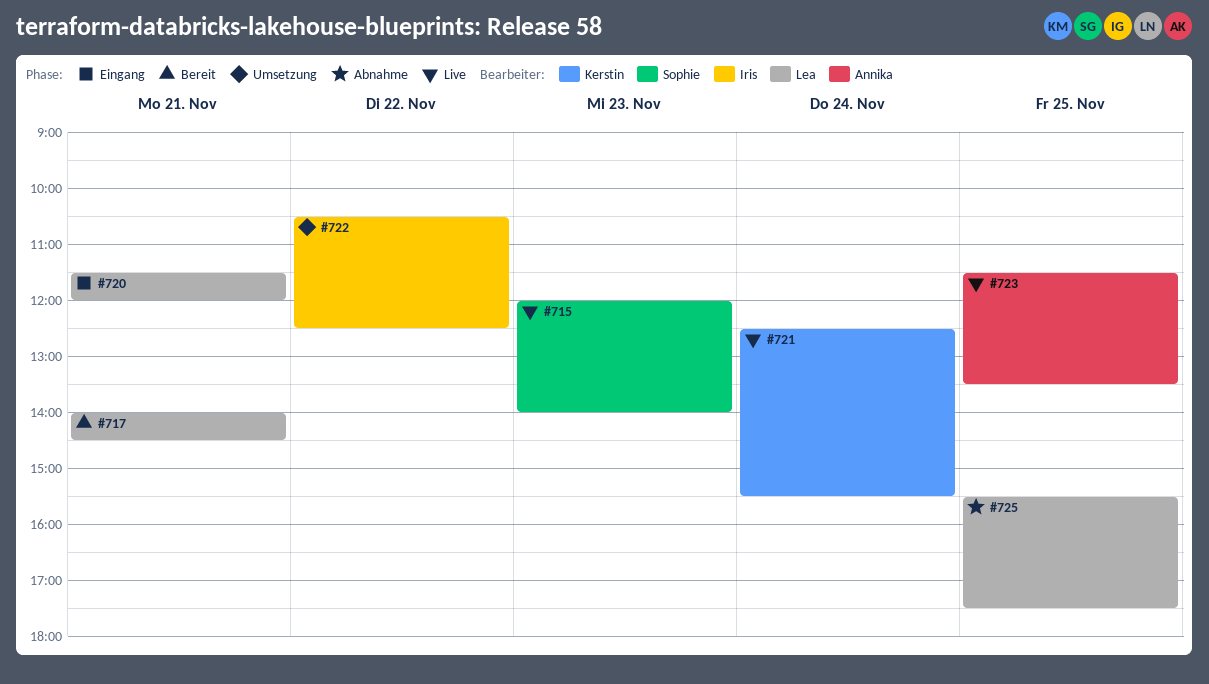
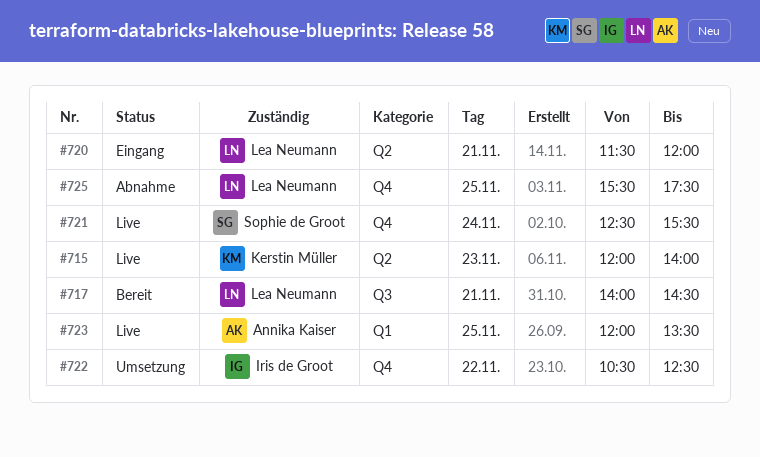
#715, owner: Sophie de Groot -> Kerstin Müller
#721, owner: Kerstin Müller -> Sophie de Groot
#723, begins: 11:30 -> 12:00

